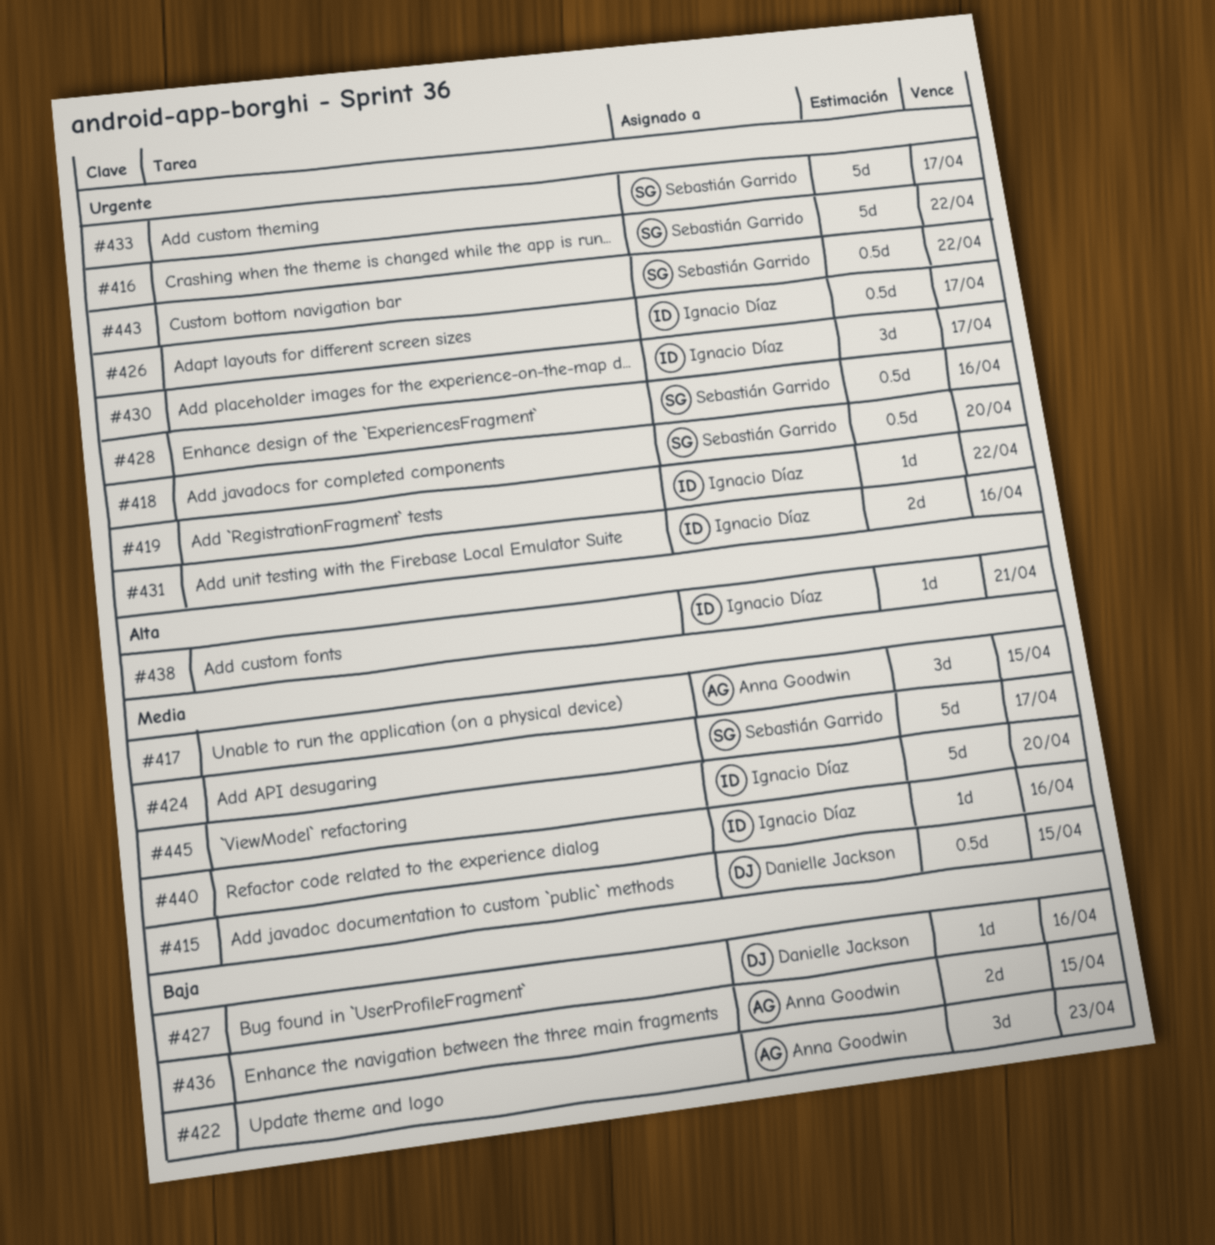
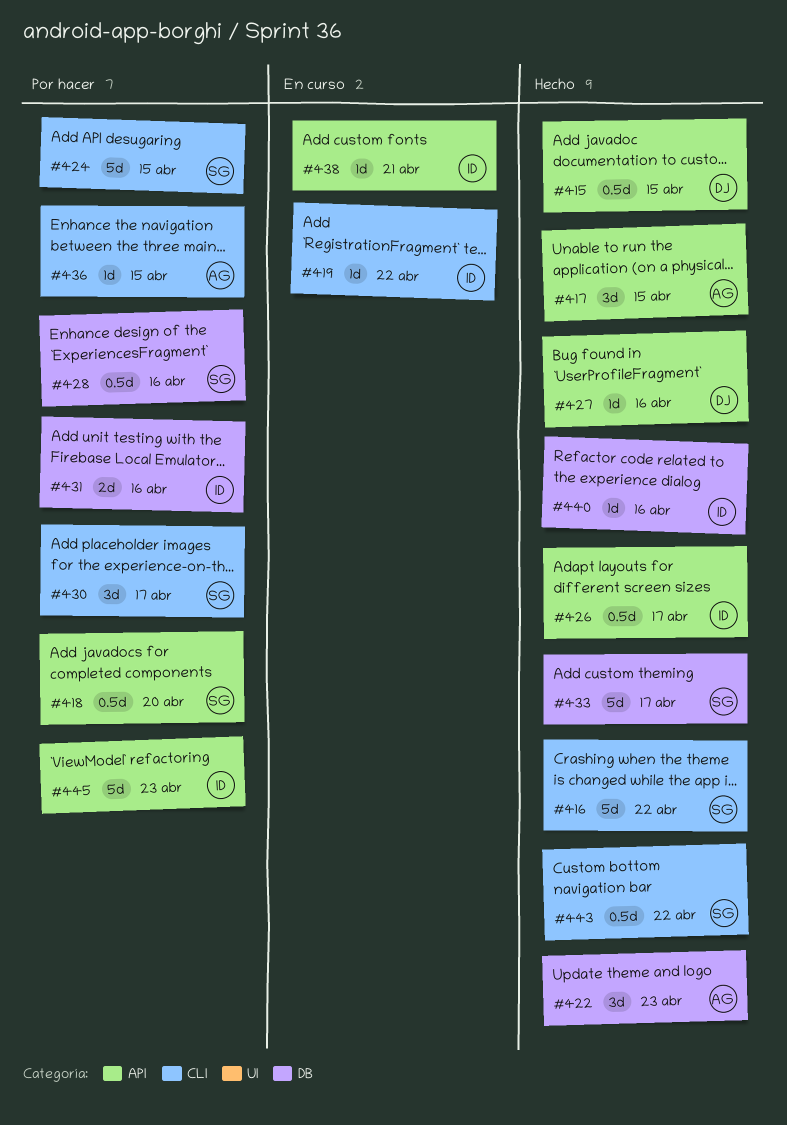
#424, due: Apr 17 -> Apr 15
#430, owner: Ignacio Díaz -> Sebastián Garrido
#436, estimate: 2d -> 1d
#445, due: Apr 20 -> Apr 23

